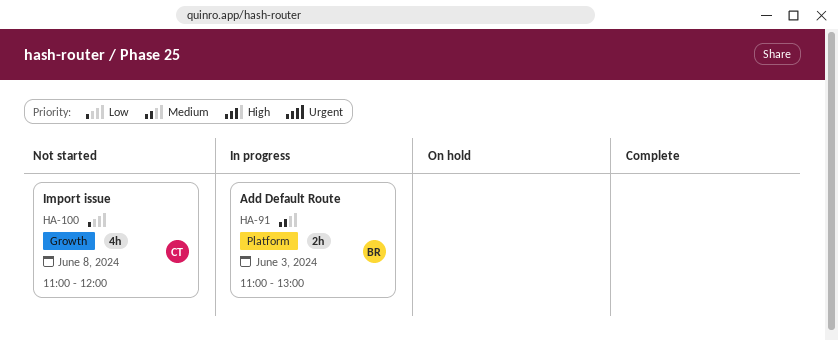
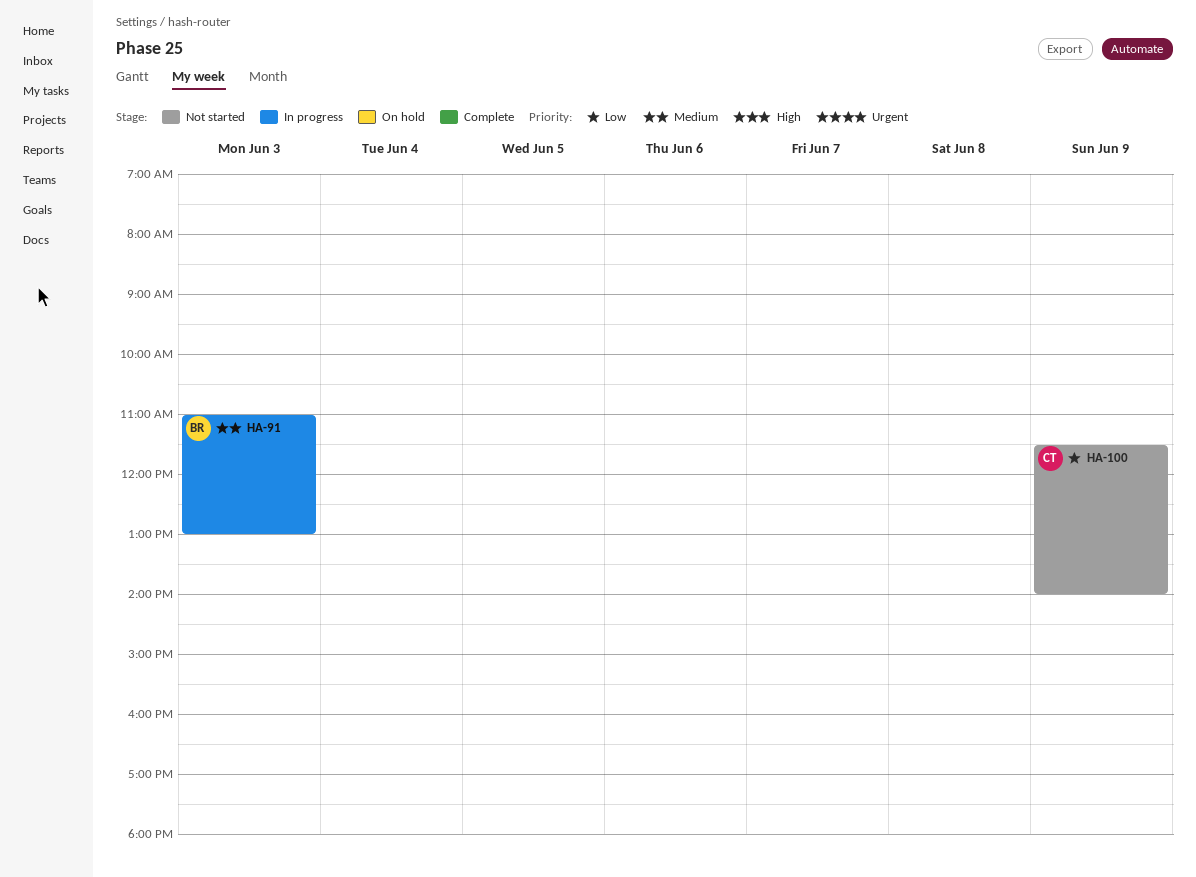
HA-100, day: Jun 8 -> Jun 9
HA-100, begins: 11:00 -> 11:30
HA-100, ends: 12:00 -> 14:00

